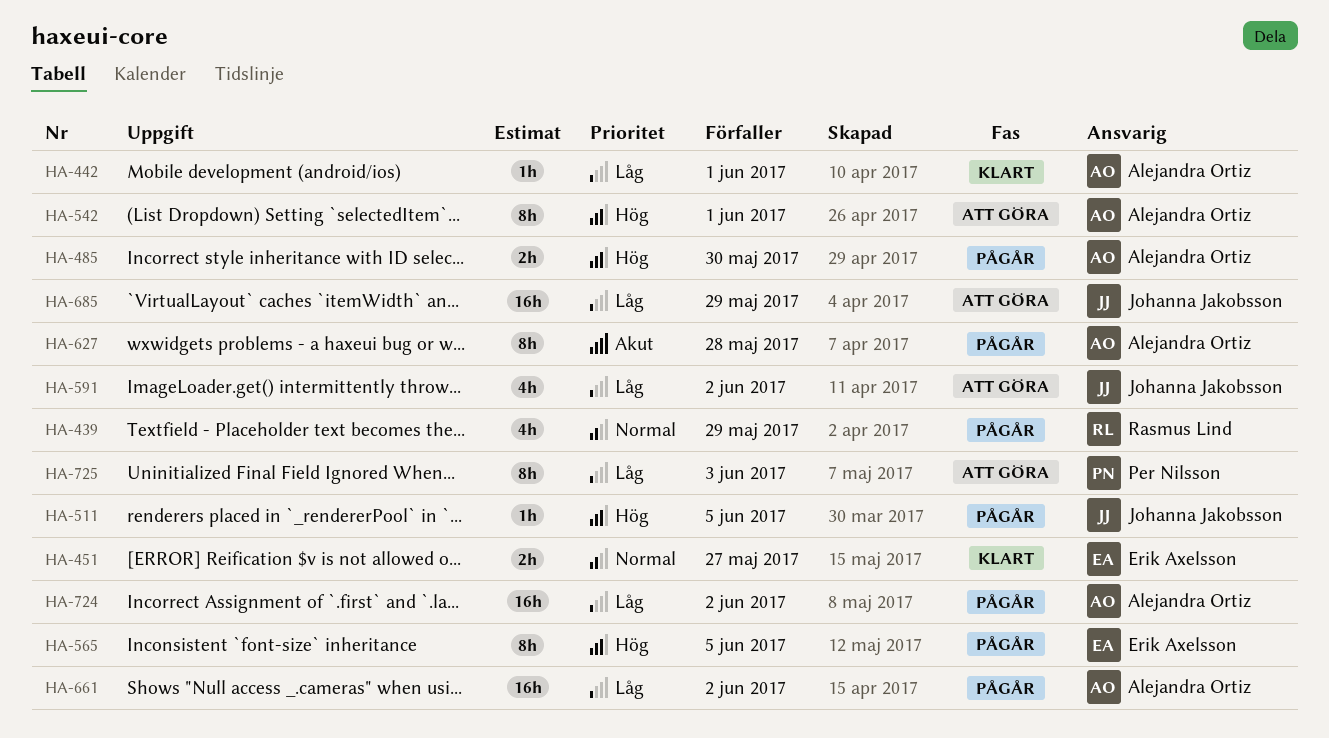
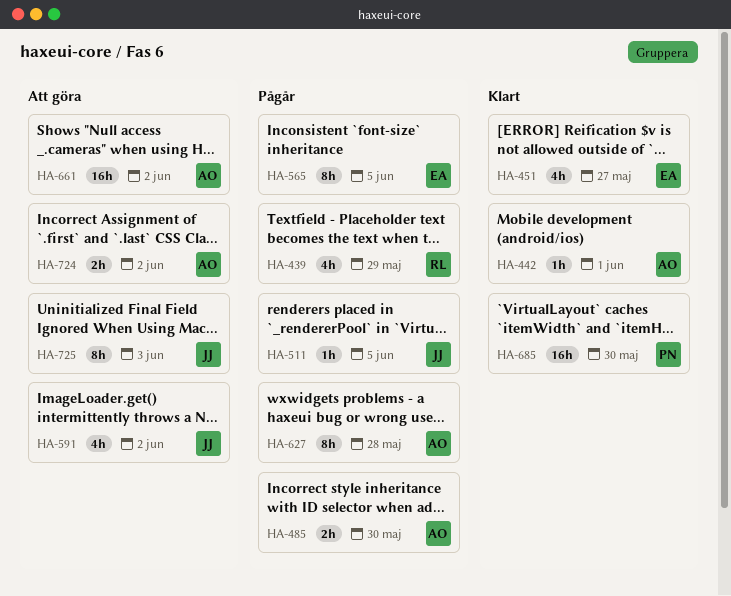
HA-451, estimate: 2h -> 4h
HA-542: present -> none
HA-661, status: Pågår -> Att göra
HA-685, status: Att göra -> Klart
HA-685, owner: Johanna Jakobsson -> Per Nilsson
HA-685, due: May 29 -> May 30
HA-724, status: Pågår -> Att göra
HA-724, estimate: 16h -> 2h
HA-725, owner: Per Nilsson -> Johanna Jakobsson

